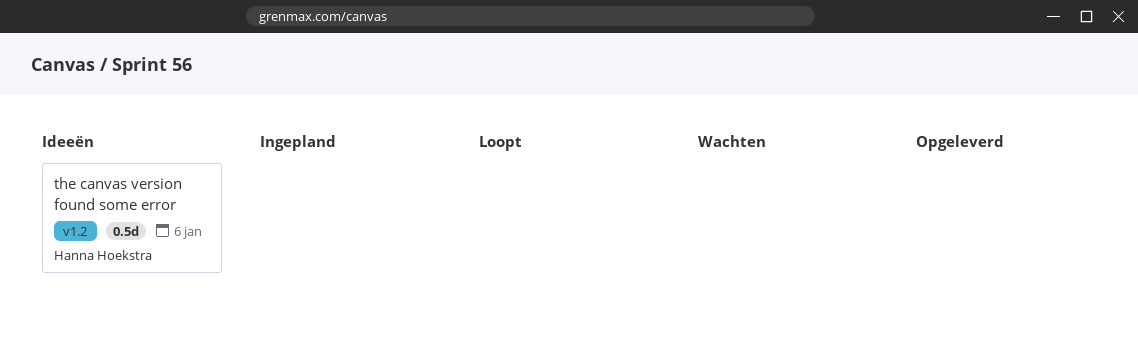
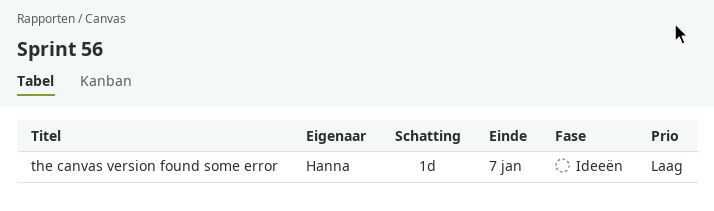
the canvas version found some error, estimate: 0.5d -> 1d
the canvas version found some error, due: Jan 6 -> Jan 7

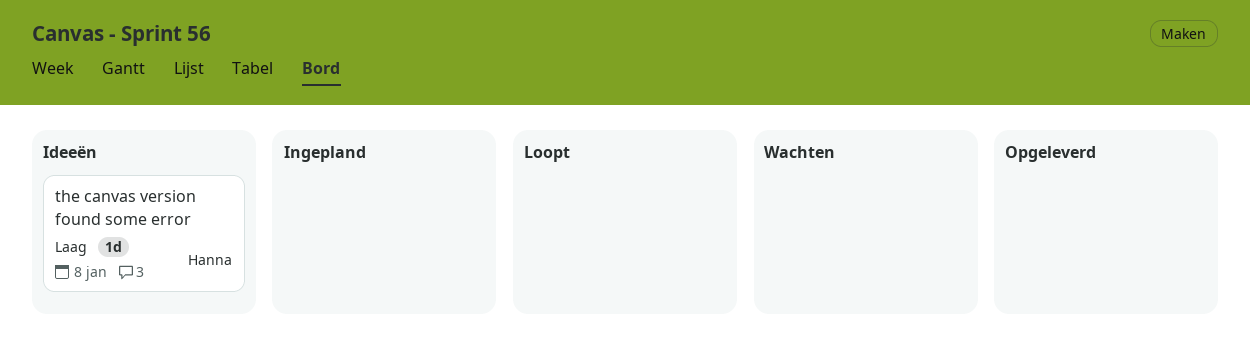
the canvas version found some error, due: Jan 7 -> Jan 8

